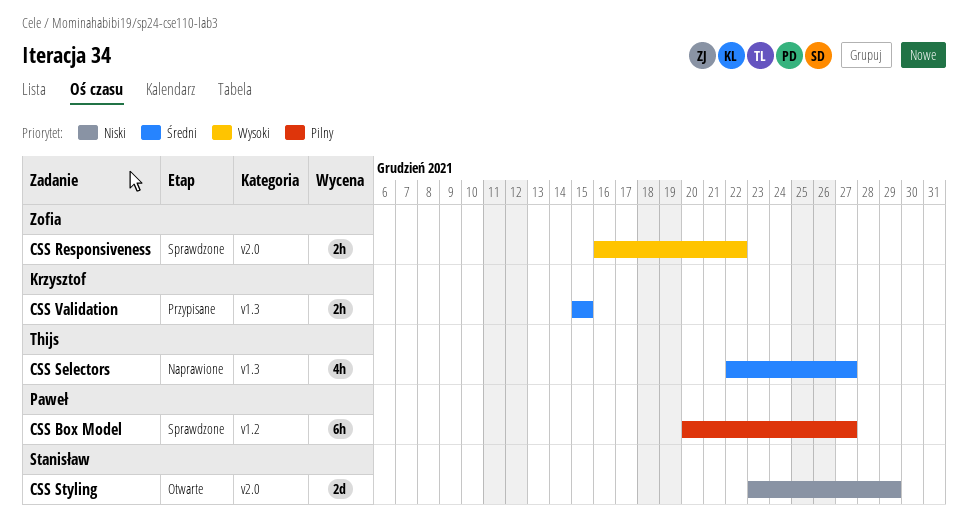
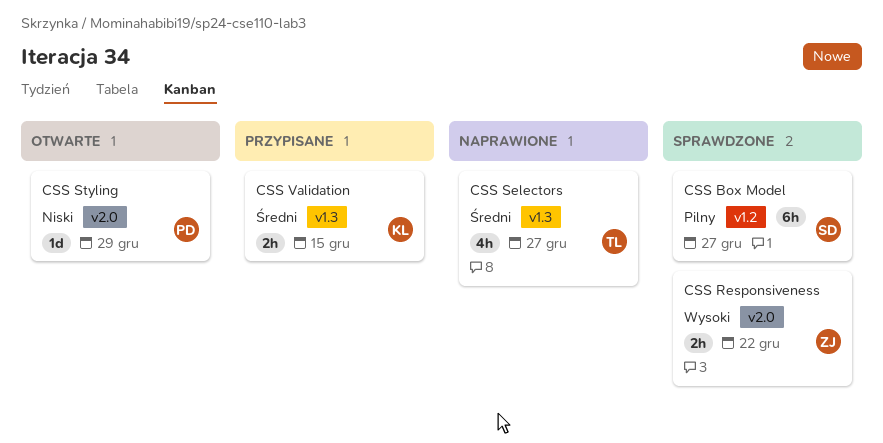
CSS Box Model, owner: Paweł -> Stanisław
CSS Styling, owner: Stanisław -> Paweł
CSS Styling, estimate: 2d -> 1d

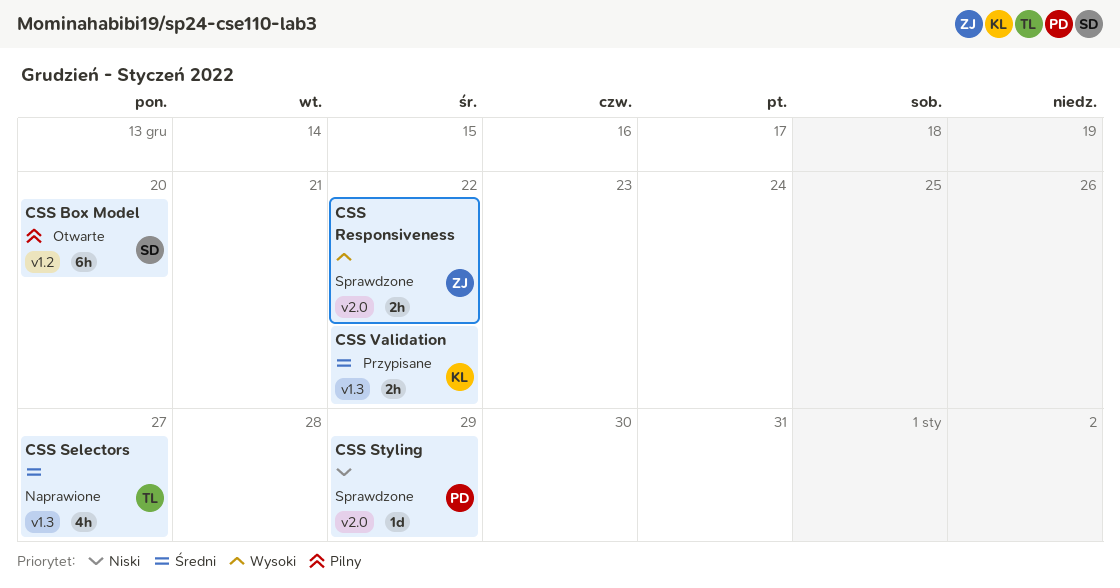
CSS Box Model, status: Sprawdzone -> Otwarte
CSS Box Model, due: Dec 27 -> Dec 20
CSS Styling, status: Otwarte -> Sprawdzone
CSS Validation, due: Dec 15 -> Dec 22

